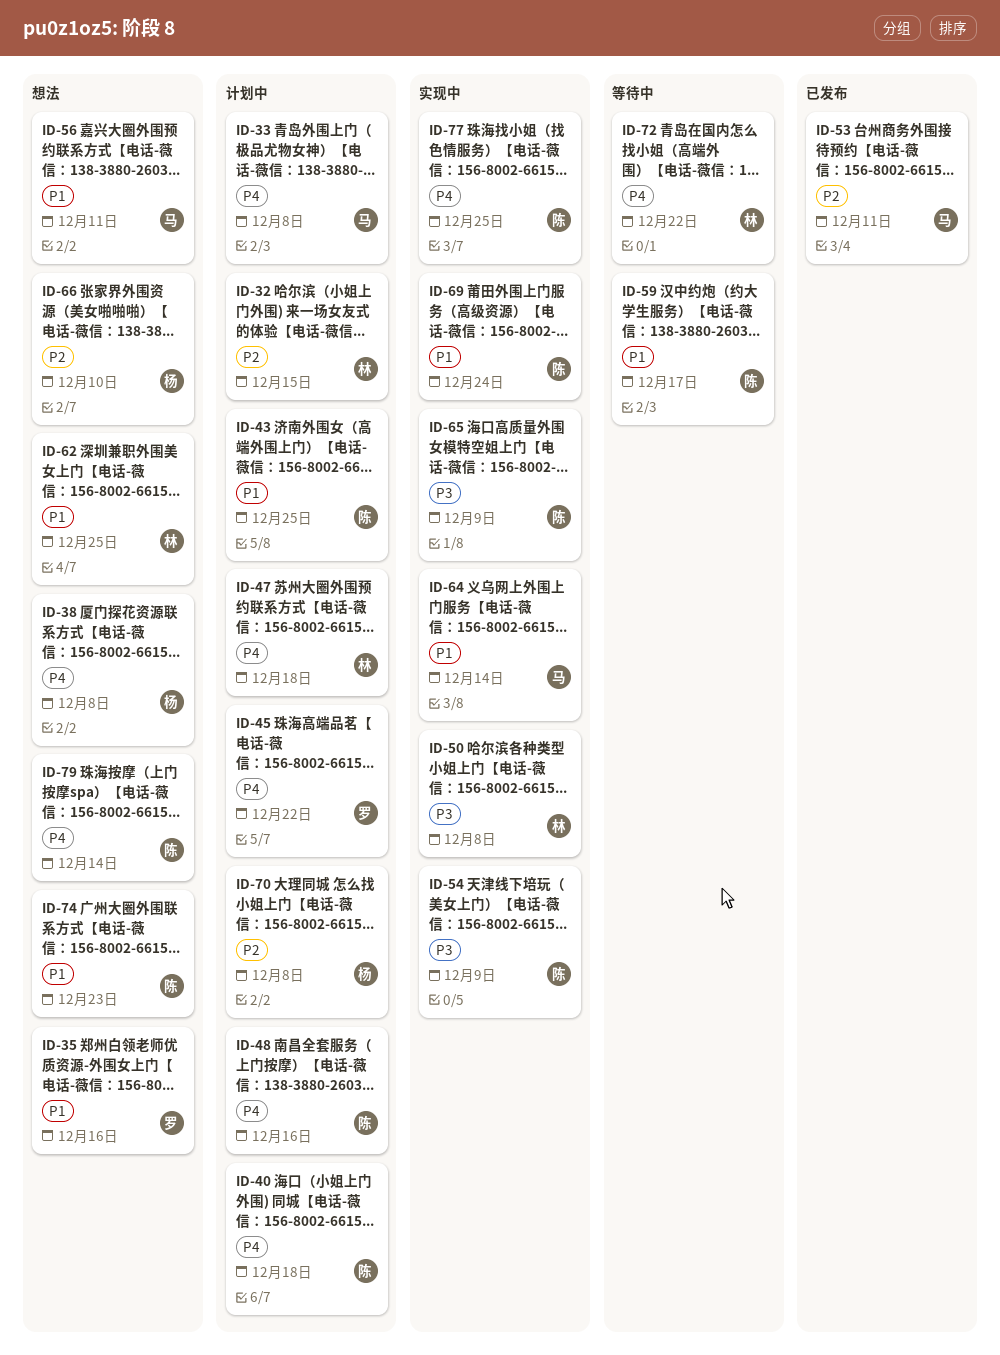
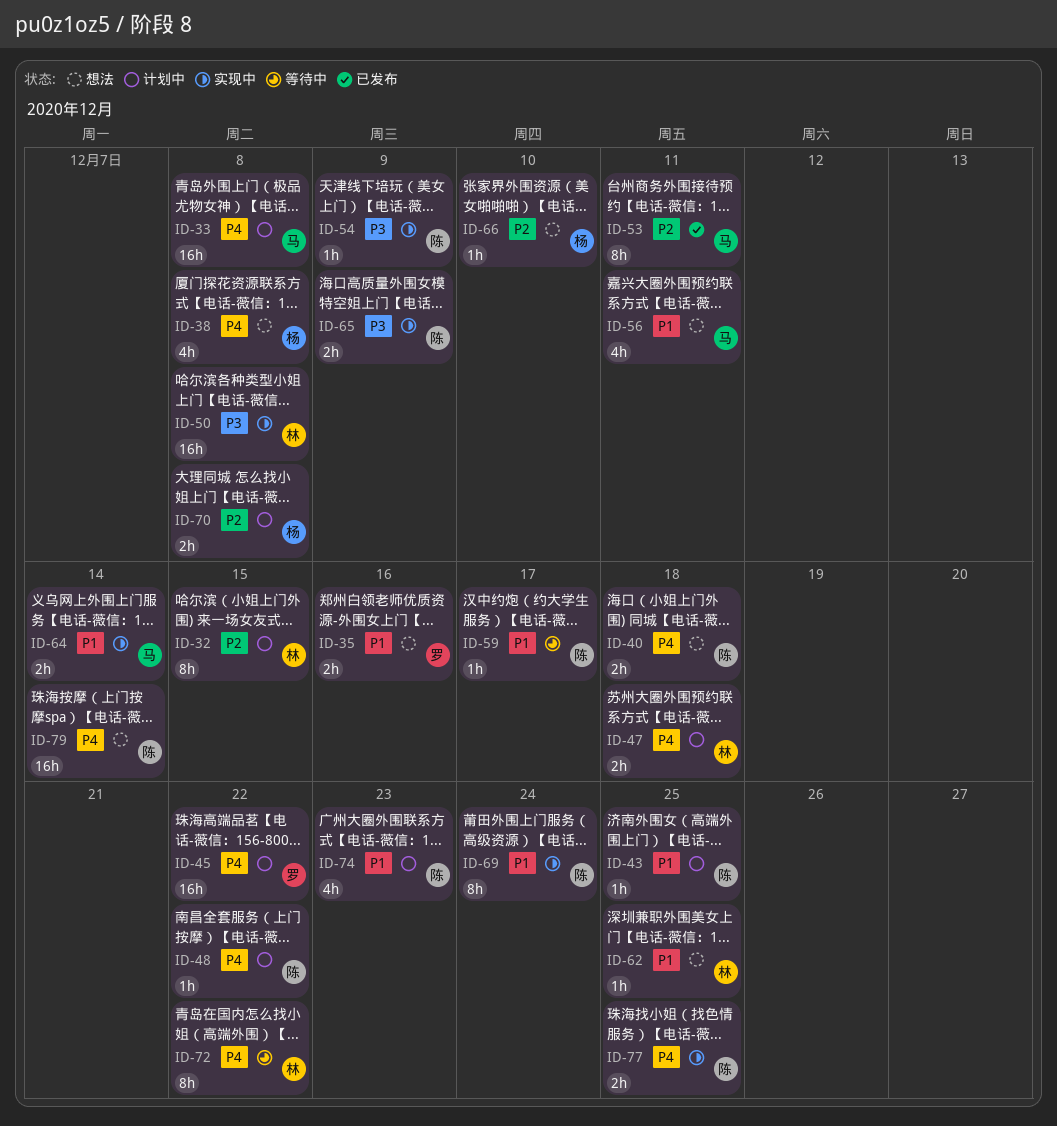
ID-40, status: 计划中 -> 想法
ID-48, due: Dec 16 -> Dec 22
ID-74, status: 想法 -> 计划中

